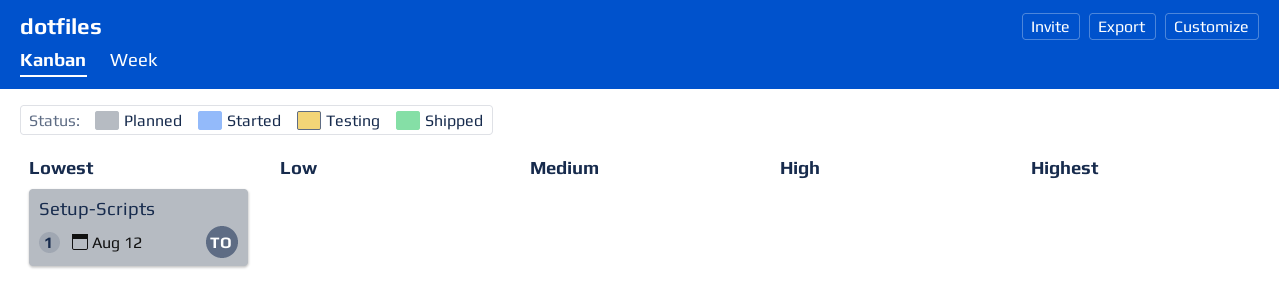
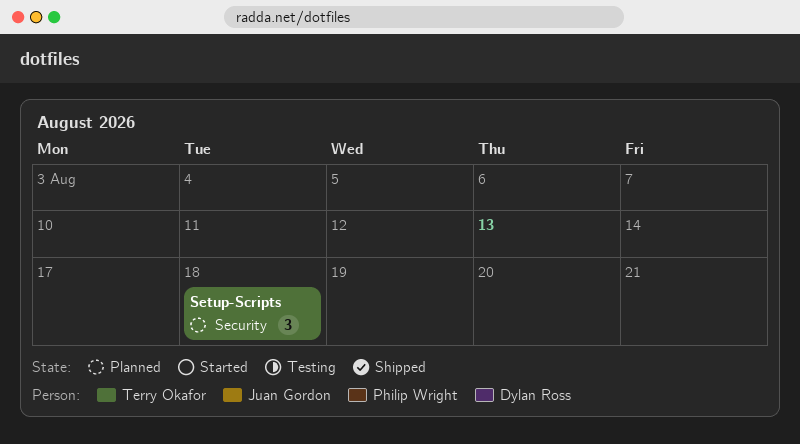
Setup-Scripts, estimate: 1 -> 3
Setup-Scripts, due: Aug 12 -> Aug 18

